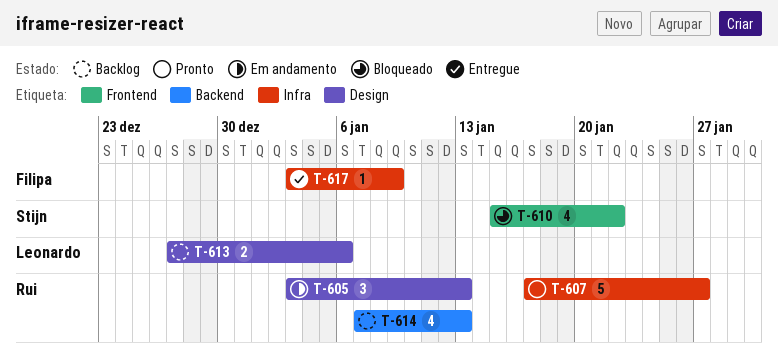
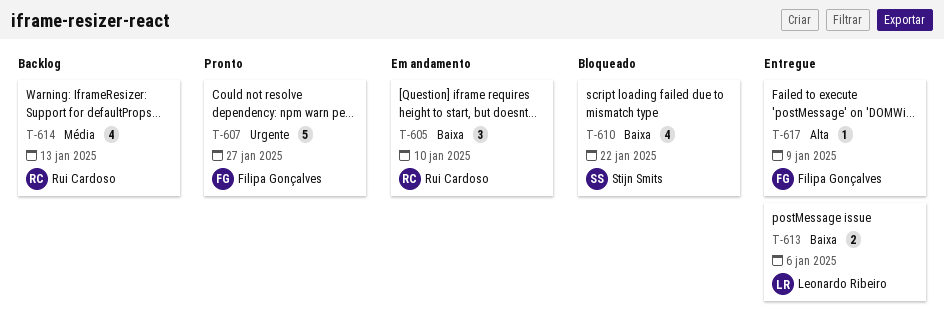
T-605, due: Jan 13 -> Jan 10
T-607, owner: Rui Cardoso -> Filipa Gonçalves
T-613, status: Backlog -> Entregue

